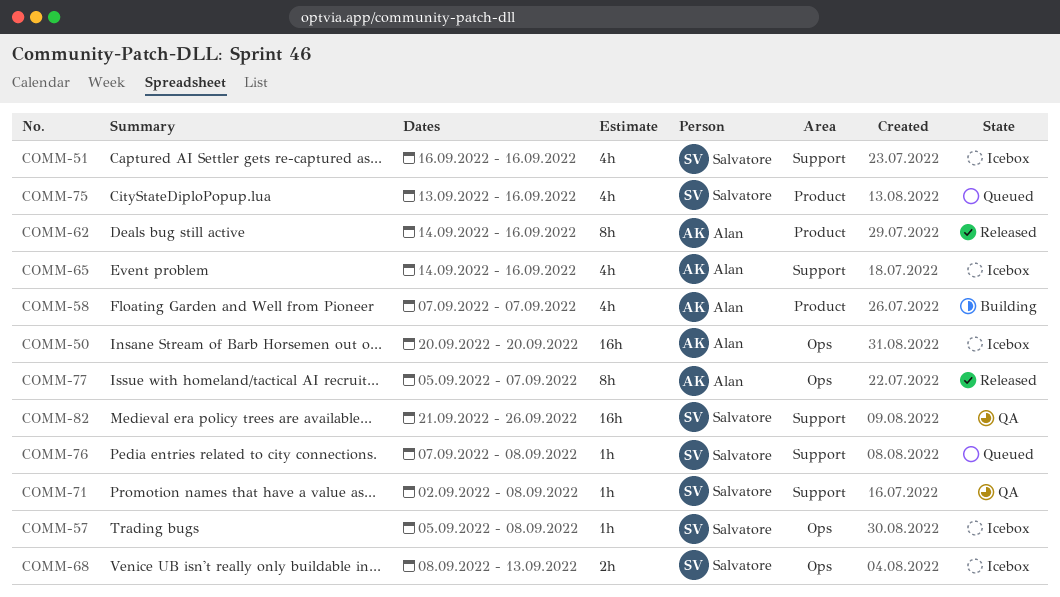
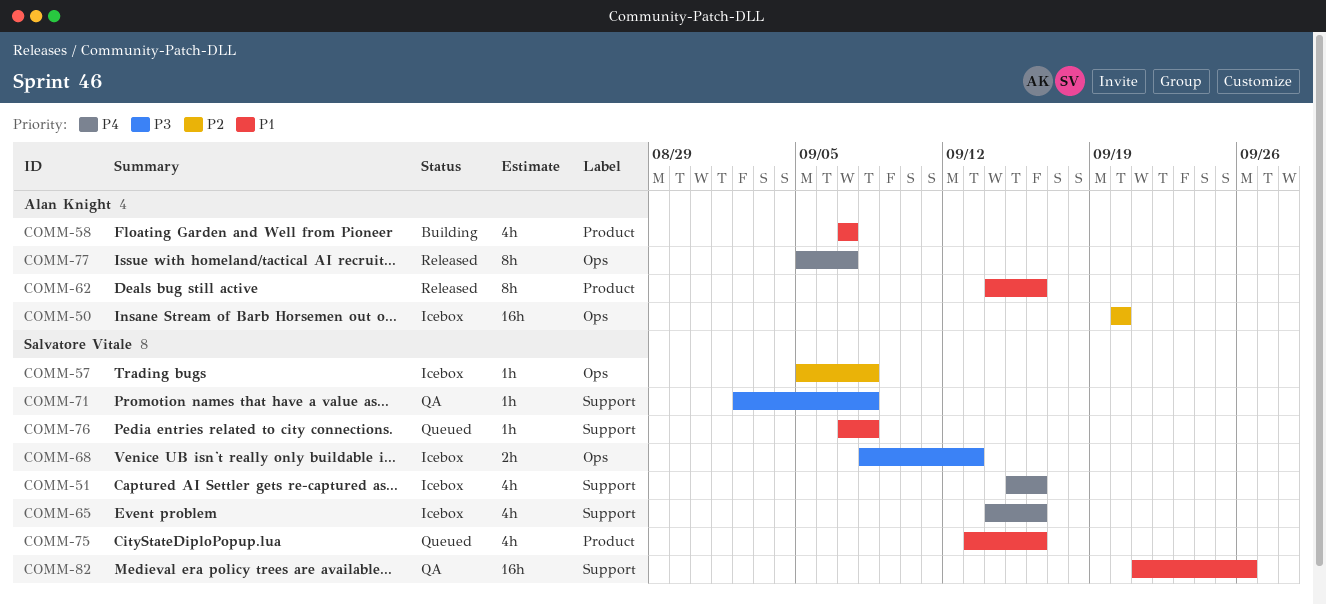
COMM-51, start: Sep 16 -> Sep 15
COMM-65, owner: Alan Knight -> Salvatore Vitale

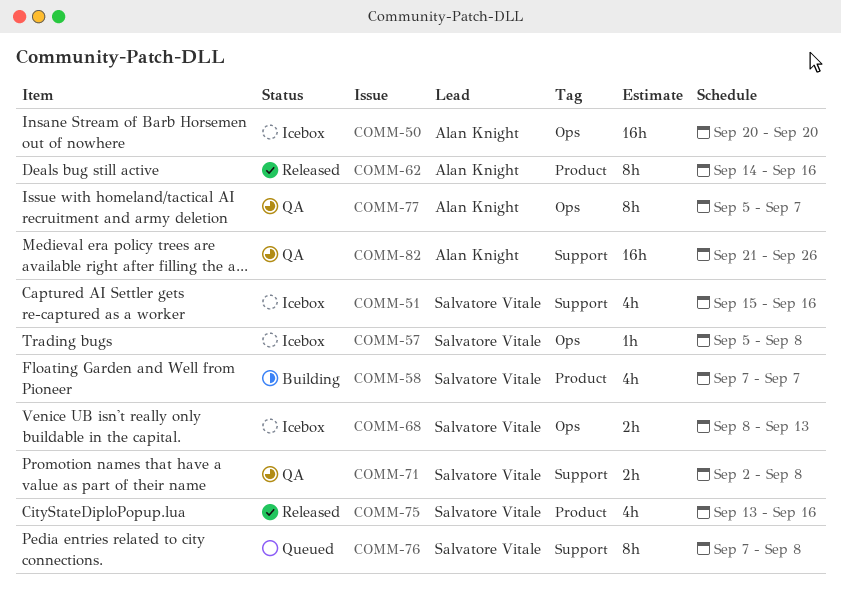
COMM-58, owner: Alan Knight -> Salvatore Vitale
COMM-65: present -> none
COMM-71, estimate: 1h -> 2h
COMM-75, status: Queued -> Released
COMM-76, estimate: 1h -> 8h
COMM-77, status: Released -> QA
COMM-82, owner: Salvatore Vitale -> Alan Knight

